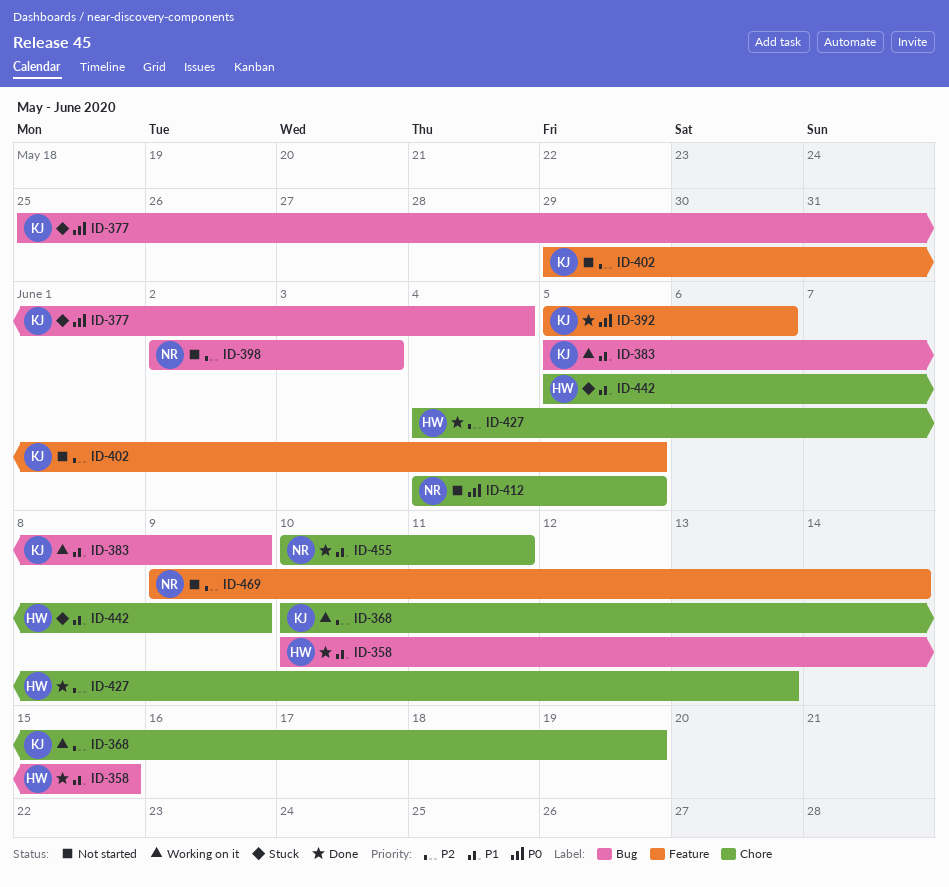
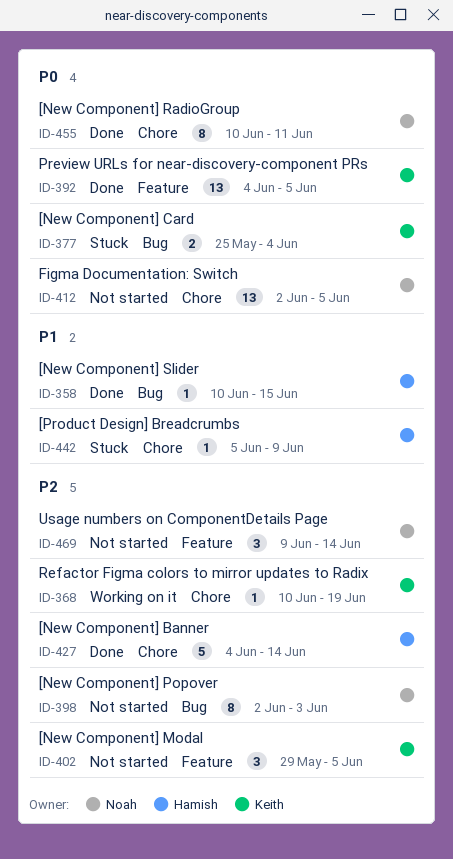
ID-383: present -> none
ID-392, start: Jun 5 -> Jun 4
ID-392, due: Jun 6 -> Jun 5
ID-412, start: Jun 4 -> Jun 2
ID-427, due: Jun 13 -> Jun 14
ID-455, priority: P1 -> P0

